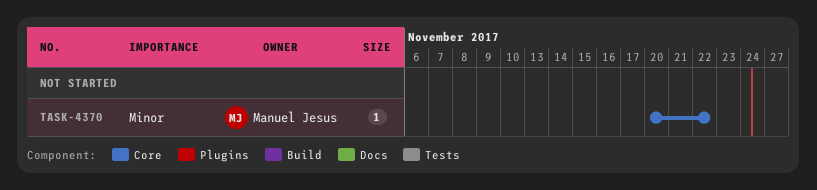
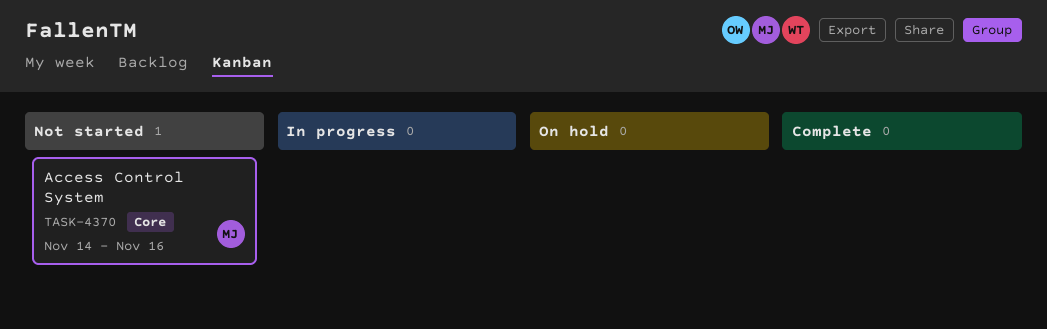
TASK-4370, start: Nov 20 -> Nov 14
TASK-4370, due: Nov 22 -> Nov 16

